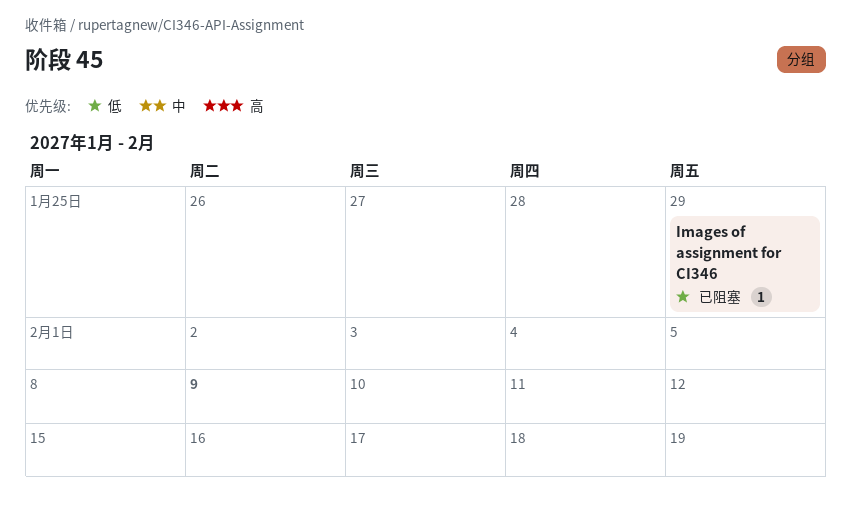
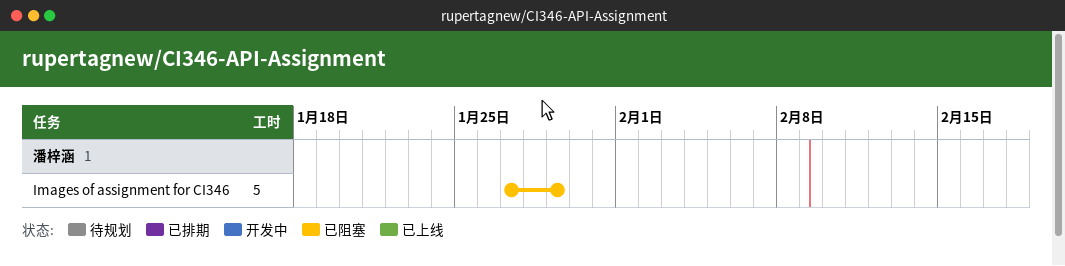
Images of assignment for CI346, estimate: 1 -> 5

